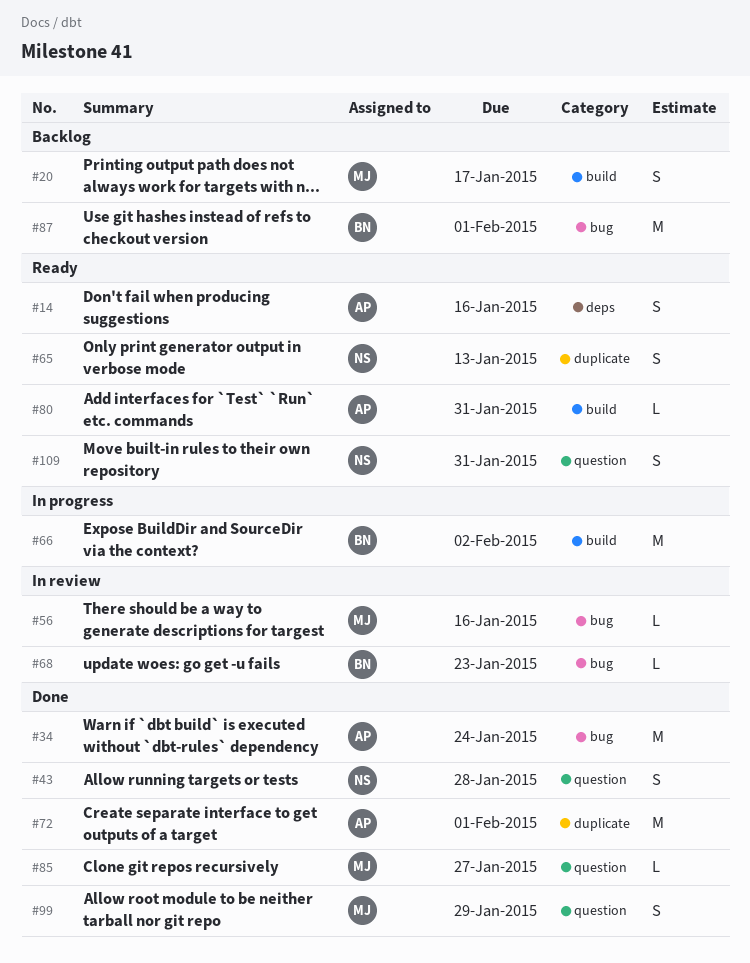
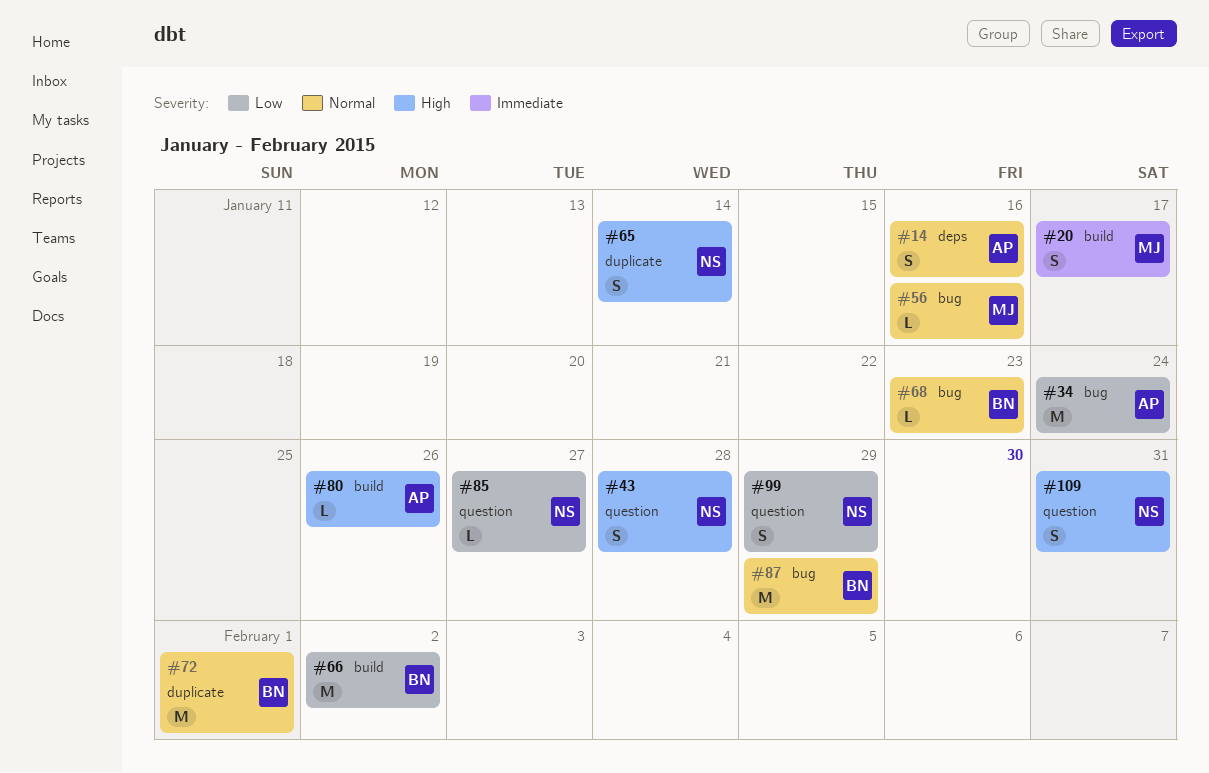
#65, due: Jan 13 -> Jan 14
#72, owner: AP -> BN
#80, due: Jan 31 -> Jan 26
#85, owner: MJ -> NS
#87, due: Feb 1 -> Jan 29
#99, owner: MJ -> NS

